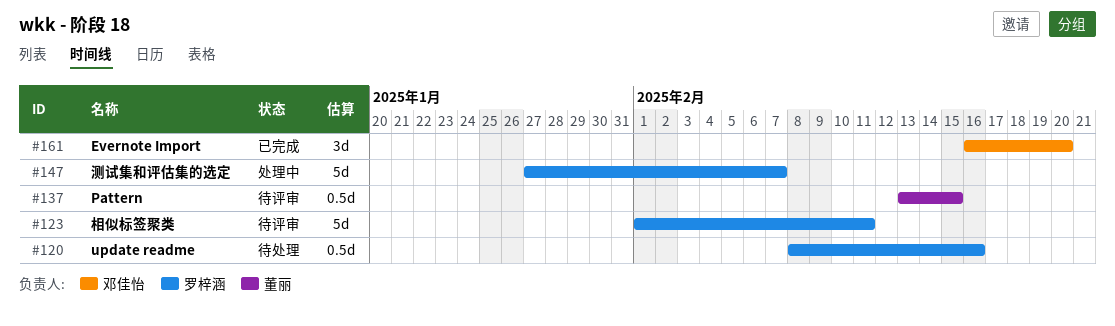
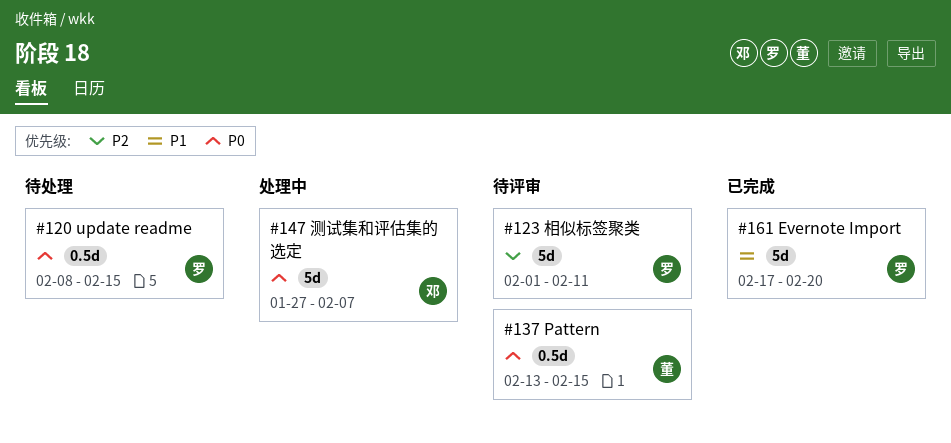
#120, due: Feb 16 -> Feb 15
#147, owner: 罗梓涵 -> 邓佳怡
#161, owner: 邓佳怡 -> 罗梓涵
#161, estimate: 3d -> 5d
#161, start: Feb 16 -> Feb 17

